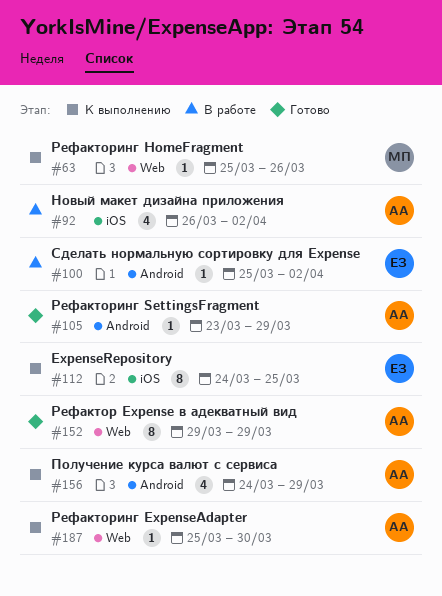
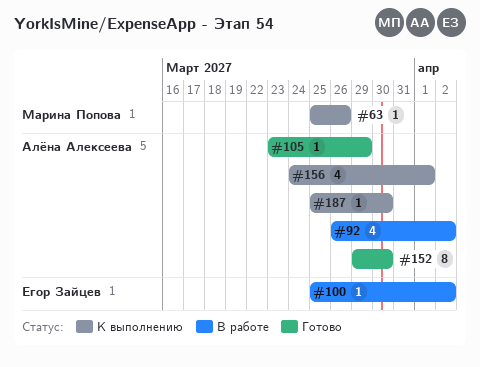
#112: present -> none
#152, due: Mar 29 -> Mar 30
#156, due: Mar 29 -> Apr 1

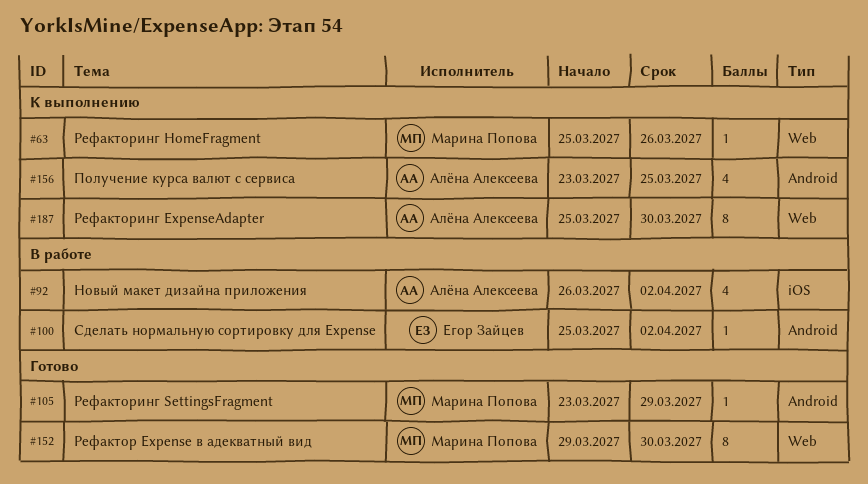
#105, owner: Алёна Алексеева -> Марина Попова
#152, owner: Алёна Алексеева -> Марина Попова
#156, start: Mar 24 -> Mar 23
#156, due: Apr 1 -> Mar 25
#187, estimate: 1 -> 8

